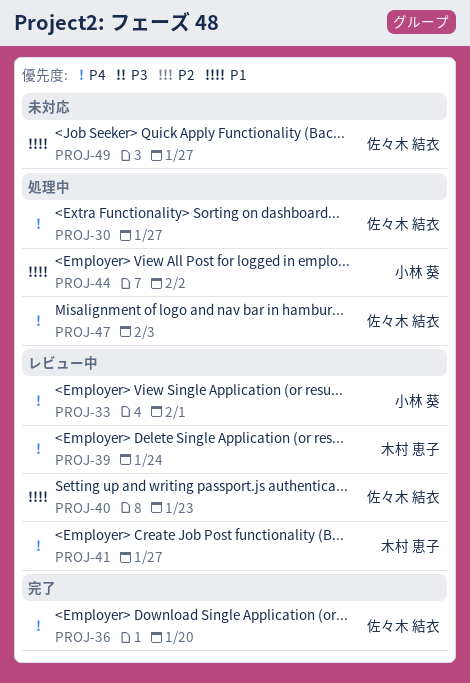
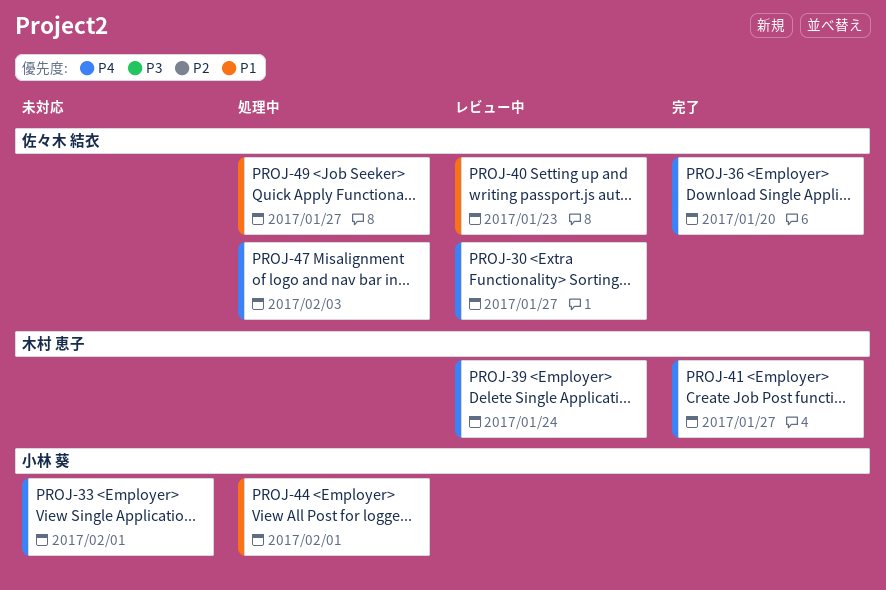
PROJ-30, status: 処理中 -> レビュー中
PROJ-33, status: レビュー中 -> 未対応
PROJ-41, status: レビュー中 -> 完了
PROJ-44, due: Feb 2 -> Feb 1
PROJ-49, status: 未対応 -> 処理中

